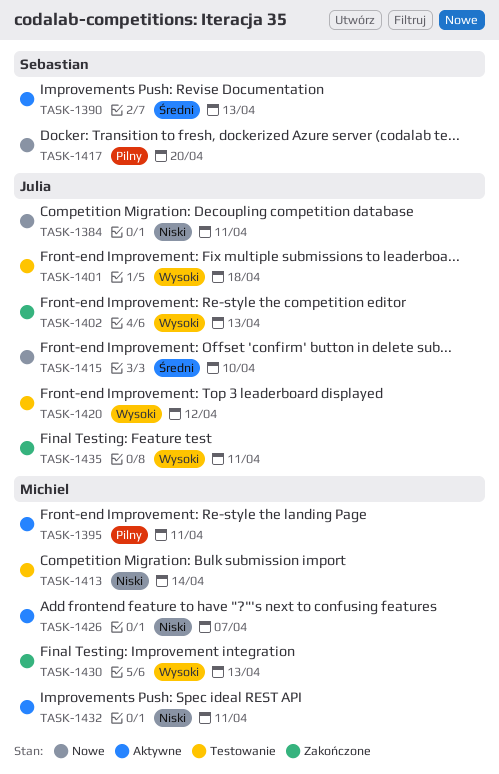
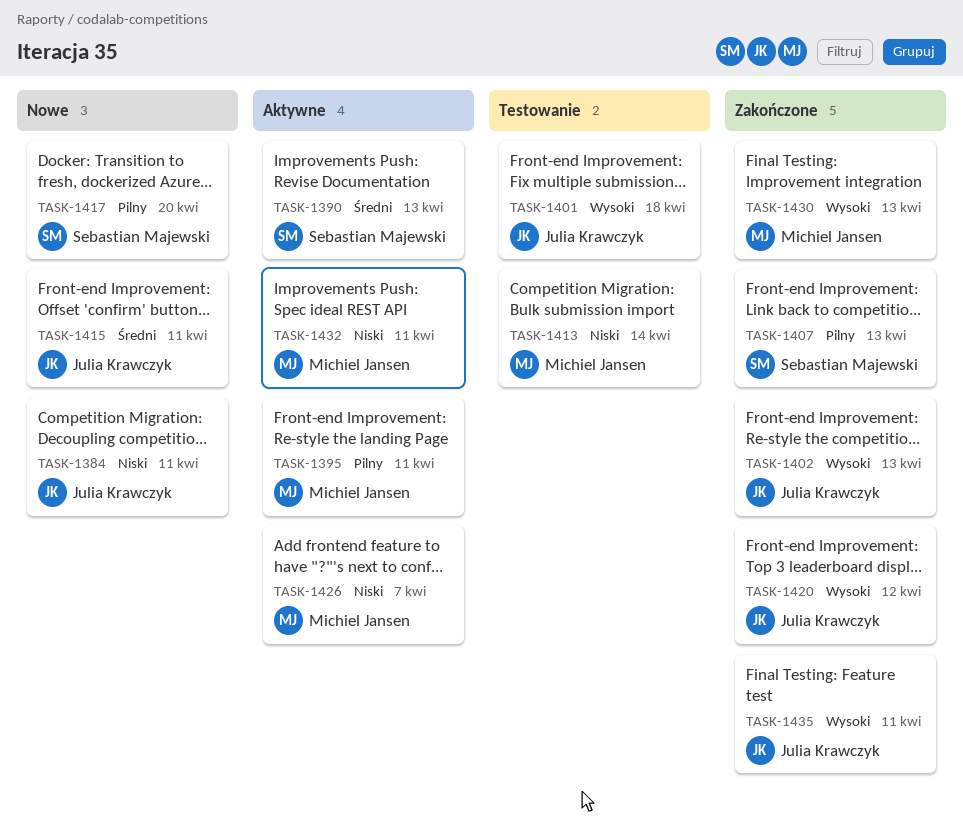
TASK-1407: none -> present
TASK-1415, due: Apr 10 -> Apr 11
TASK-1420, status: Testowanie -> Zakończone

